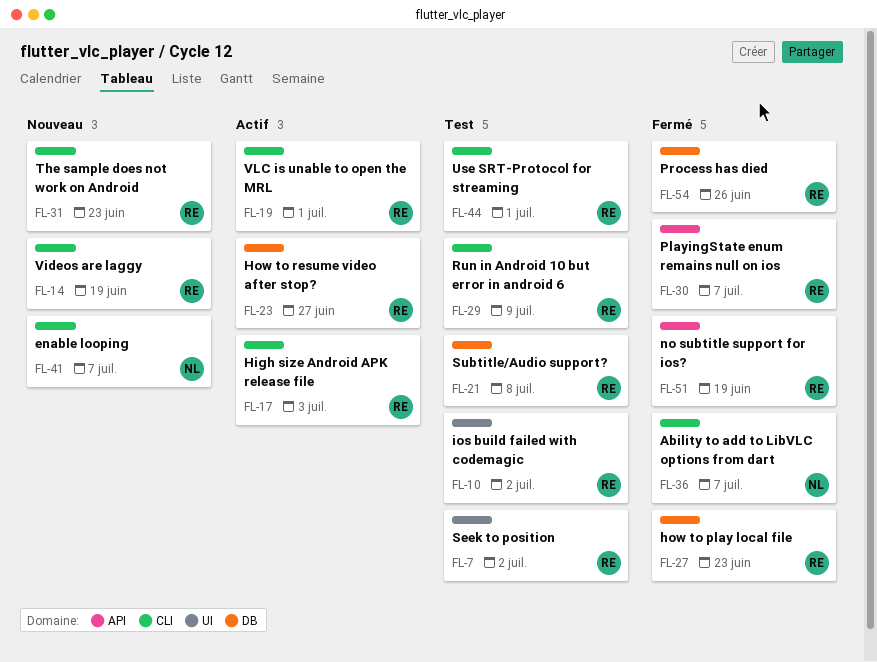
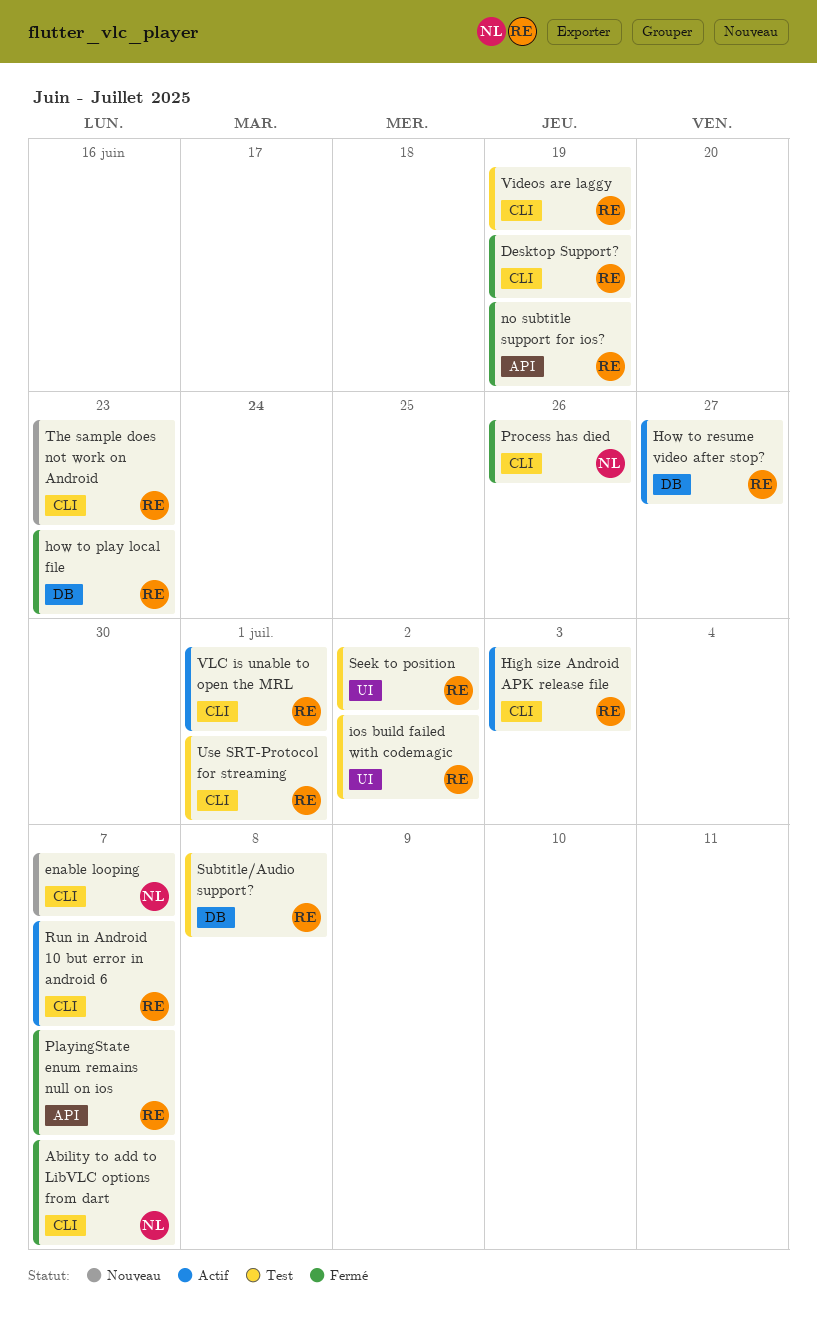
Desktop Support?: none -> present
Process has died, owner: RE -> NL
Process has died, label: DB -> CLI
Run in Android 10 but error in android 6, status: Test -> Actif
Run in Android 10 but error in android 6, due: Jul 9 -> Jul 7
Videos are laggy, status: Nouveau -> Test

